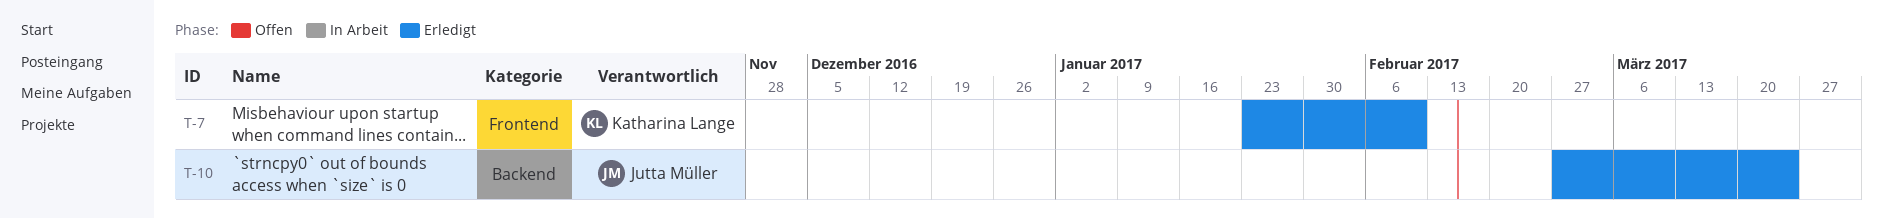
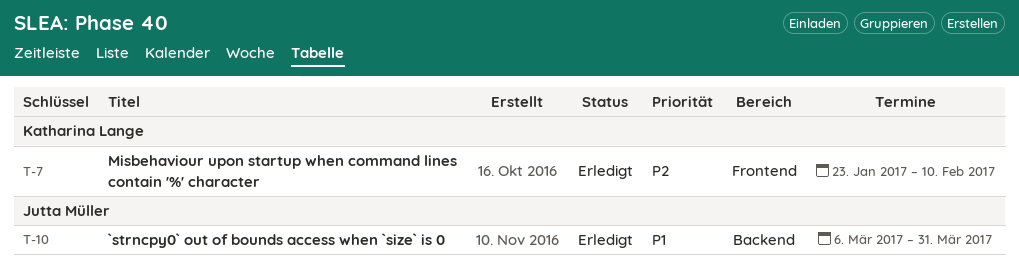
T-10, start: Feb 27 -> Mar 6
T-10, due: Mar 24 -> Mar 31

